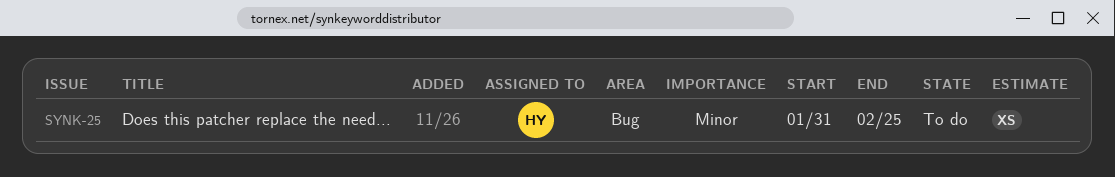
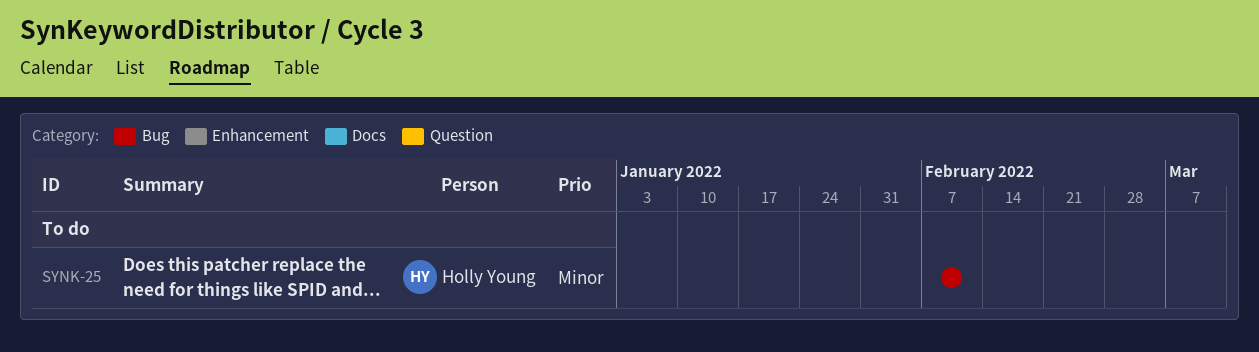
SYNK-25, start: Jan 31 -> Feb 7
SYNK-25, due: Feb 25 -> Feb 11

